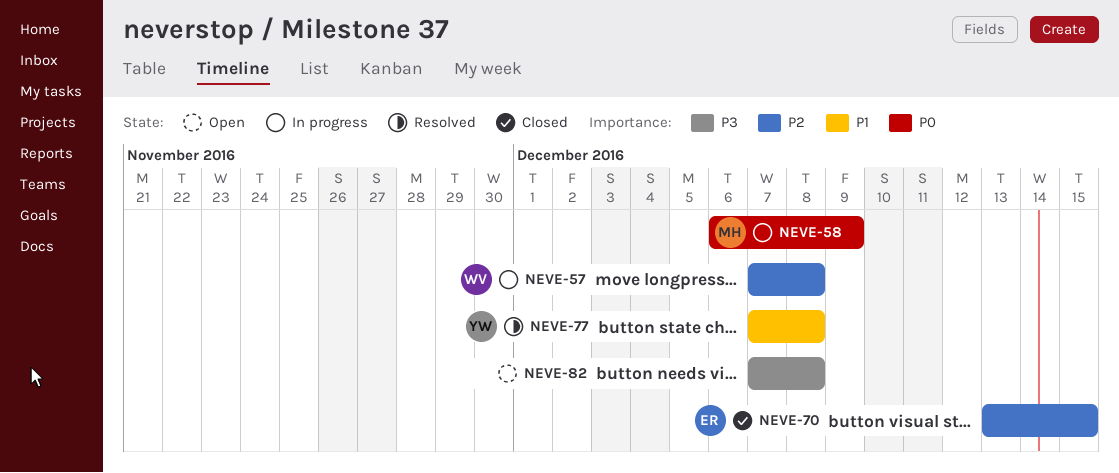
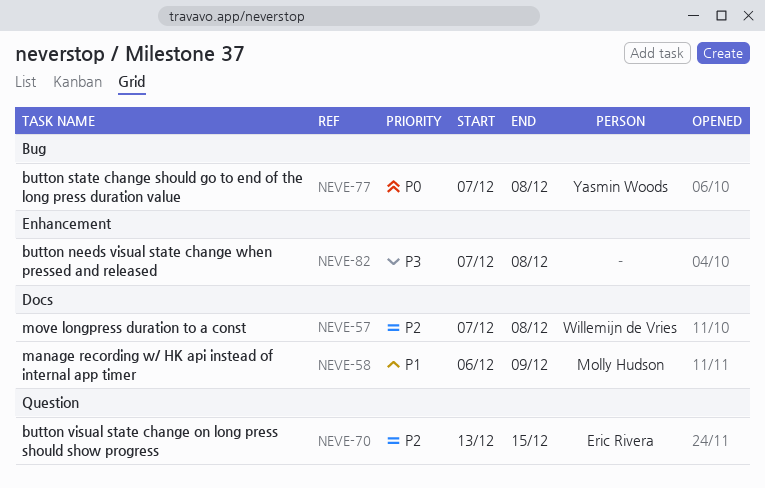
NEVE-58, priority: P0 -> P1
NEVE-77, priority: P1 -> P0

